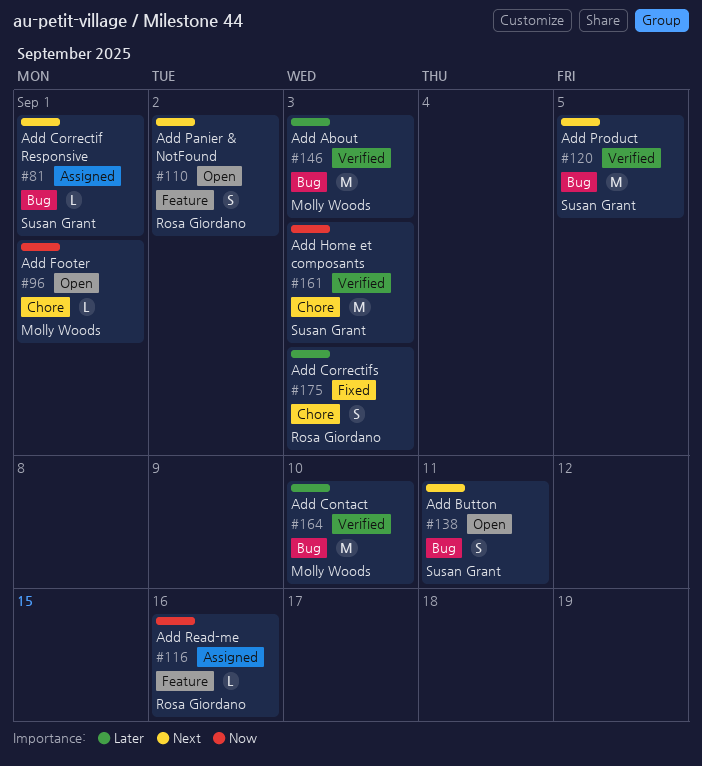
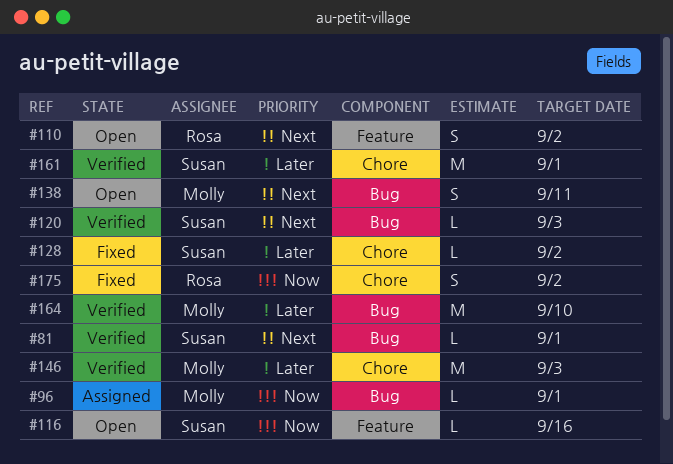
#81, status: Assigned -> Verified
#96, status: Open -> Assigned
#96, label: Chore -> Bug
#116, status: Assigned -> Open
#116, owner: Rosa Giordano -> Susan Grant
#120, estimate: M -> L
#120, due: Sep 5 -> Sep 3
#128: none -> present
#138, owner: Susan Grant -> Molly Woods
#146, label: Bug -> Chore
#161, priority: Now -> Later
#161, due: Sep 3 -> Sep 1
#175, priority: Later -> Now
#175, due: Sep 3 -> Sep 2

